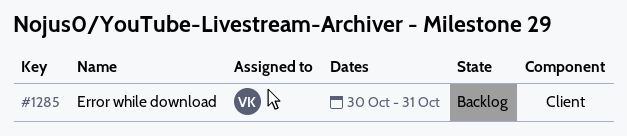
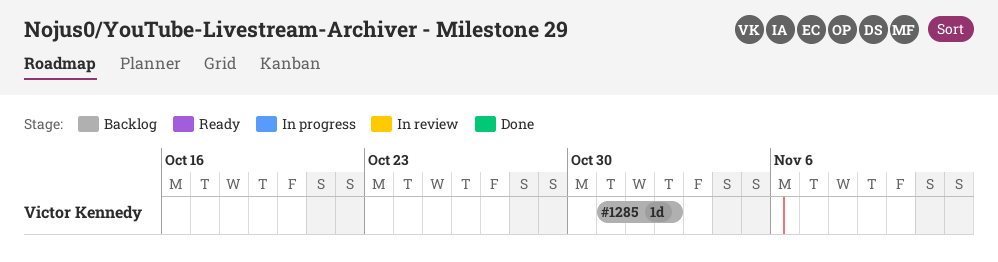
#1285, start: Oct 30 -> Oct 31
#1285, due: Oct 31 -> Nov 2

